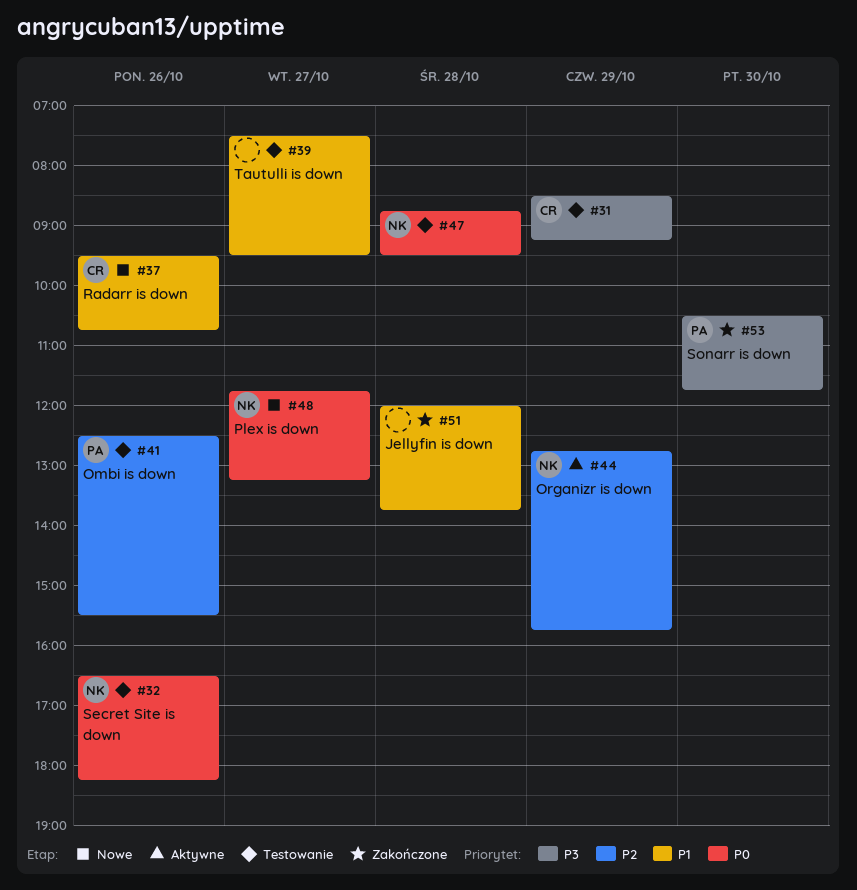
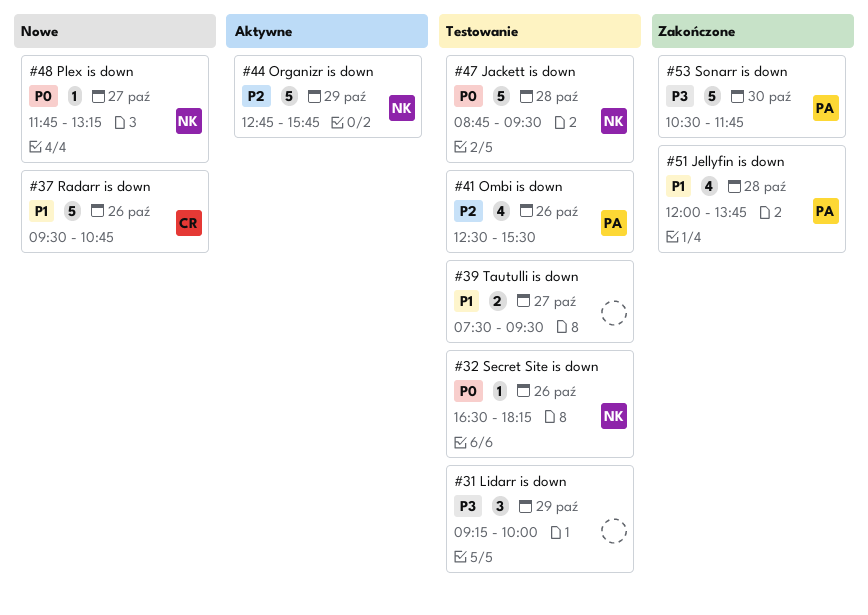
#31, owner: CR -> none
#31, begins: 08:30 -> 09:15
#31, ends: 09:15 -> 10:00
#51, owner: none -> PA

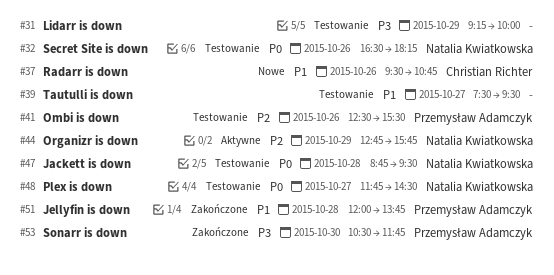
#48, status: Nowe -> Testowanie
#48, ends: 13:15 -> 14:30

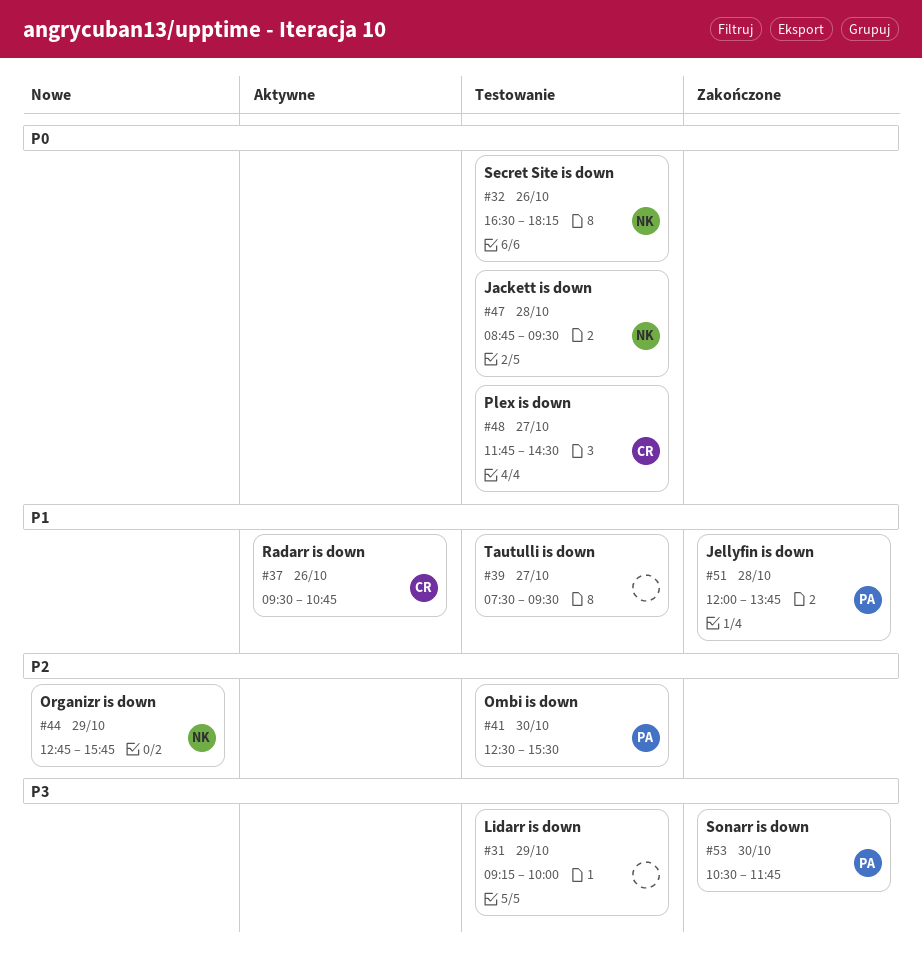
#37, status: Nowe -> Aktywne
#41, day: Oct 26 -> Oct 30
#44, status: Aktywne -> Nowe
#48, owner: Natalia Kwiatkowska -> Christian Richter

